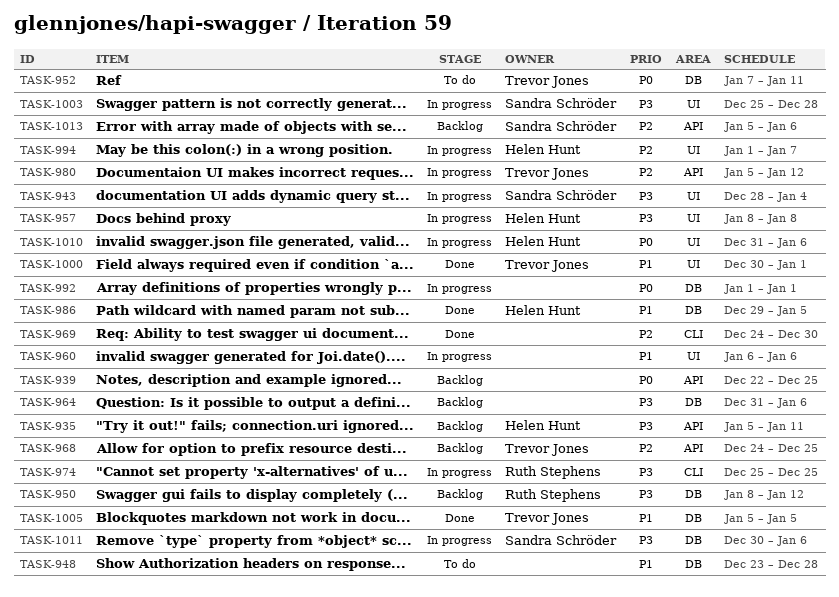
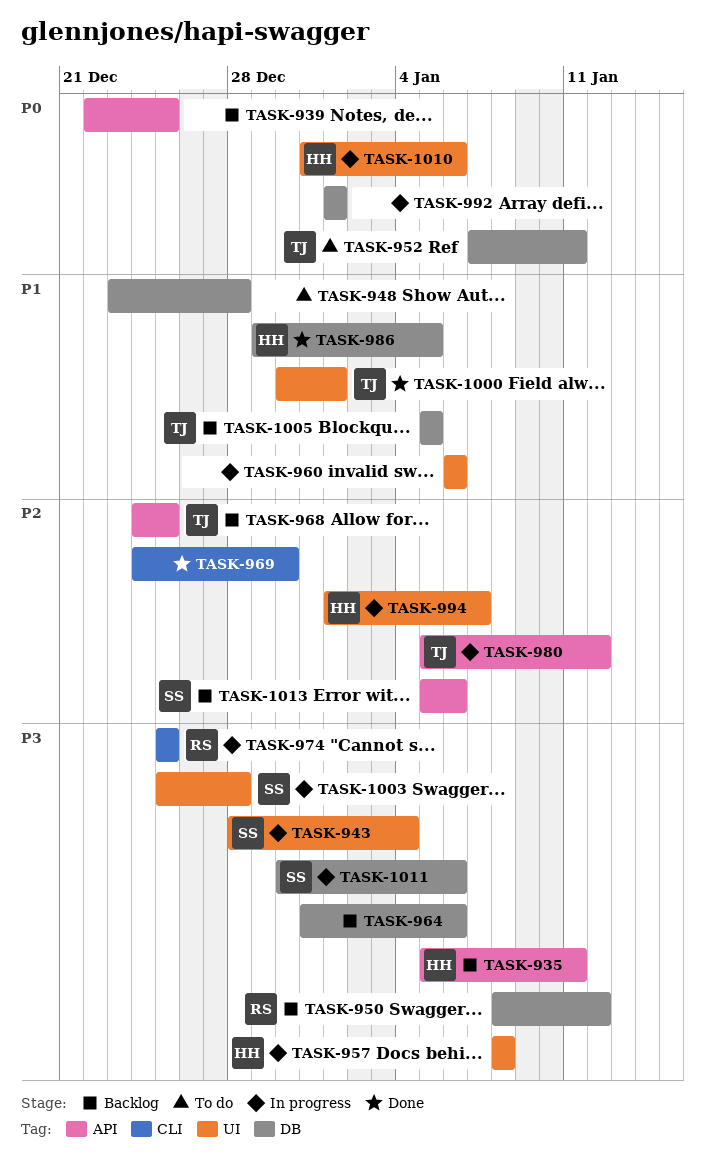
TASK-1005, status: Done -> Backlog

